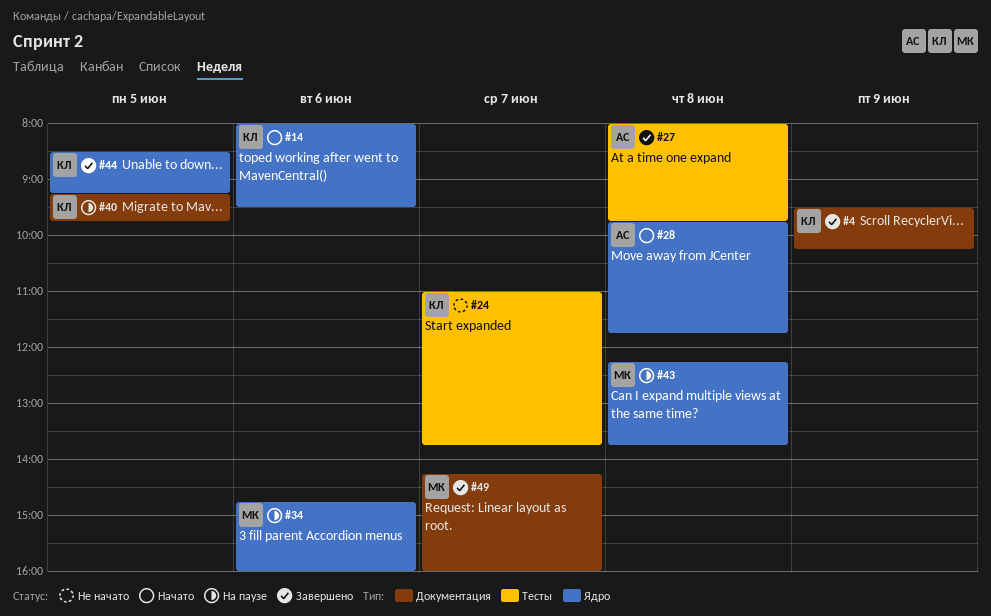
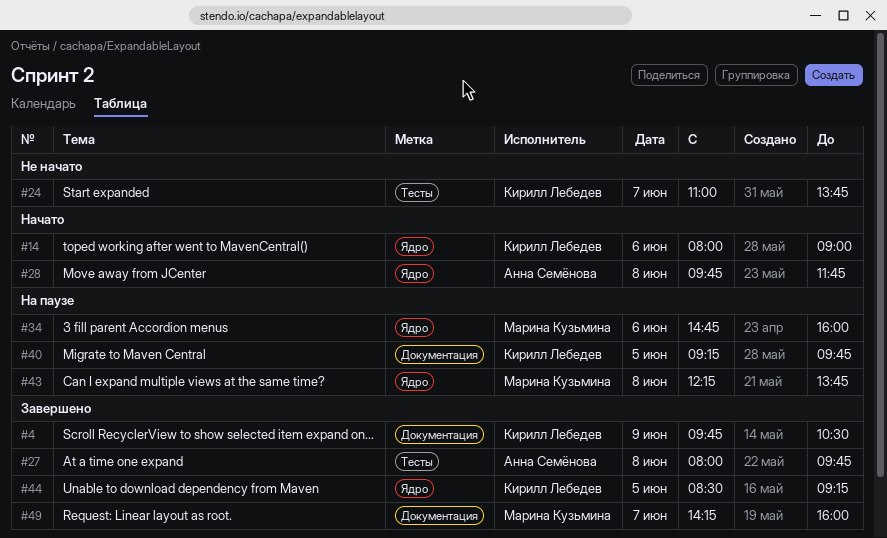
#4, begins: 09:30 -> 09:45
#4, ends: 10:15 -> 10:30
#14, ends: 09:30 -> 09:00

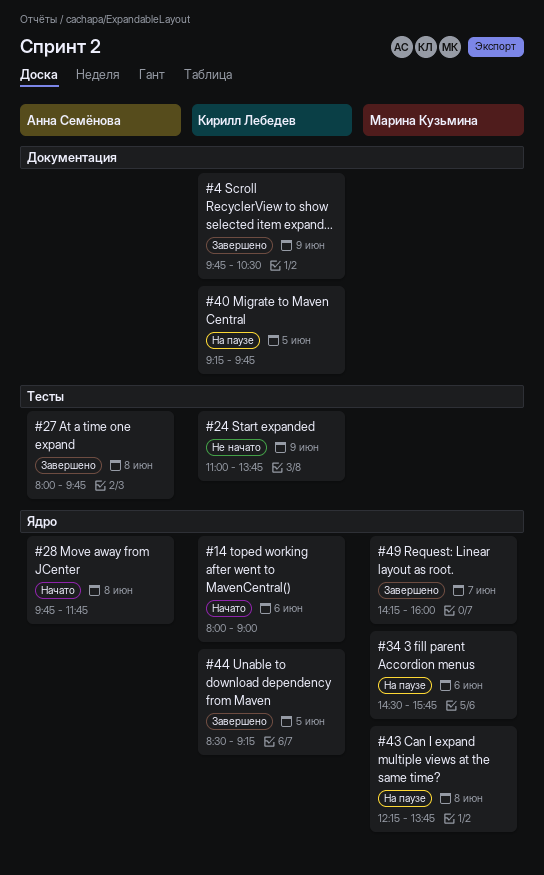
#24, day: Jun 7 -> Jun 9
#34, begins: 14:45 -> 14:30
#34, ends: 16:00 -> 15:45
#49, label: Документация -> Ядро

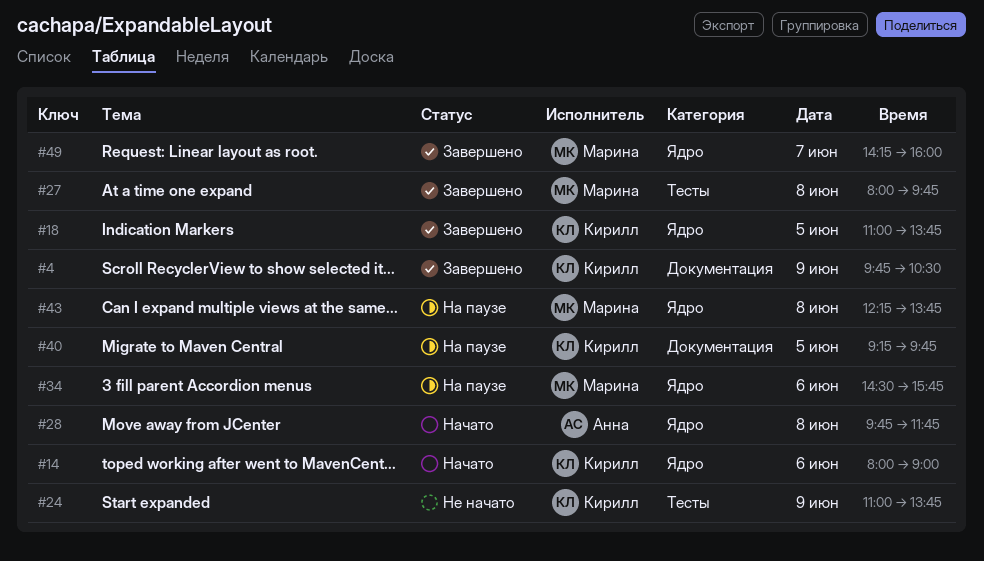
#18: none -> present
#27, owner: Анна Семёнова -> Марина Кузьмина
#44: present -> none

